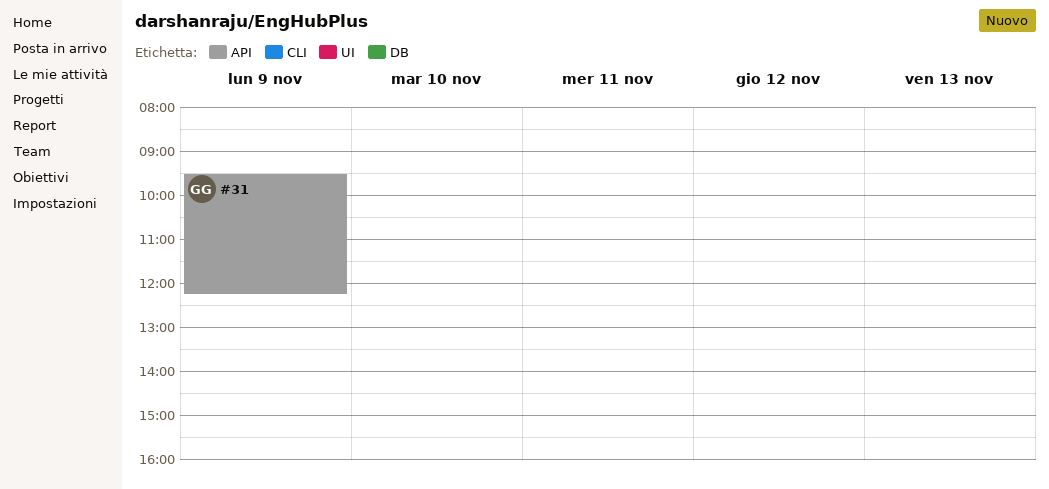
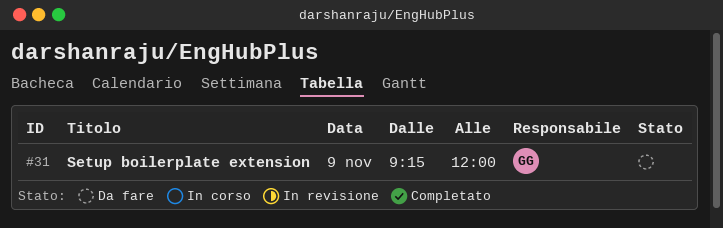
#31, begins: 09:30 -> 09:15
#31, ends: 12:15 -> 12:00

